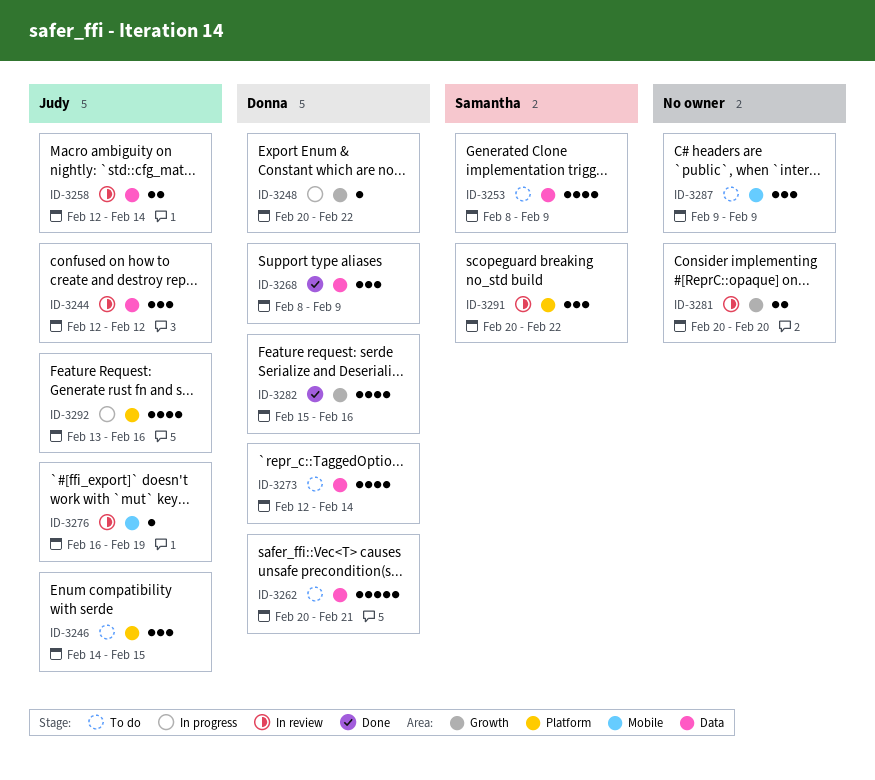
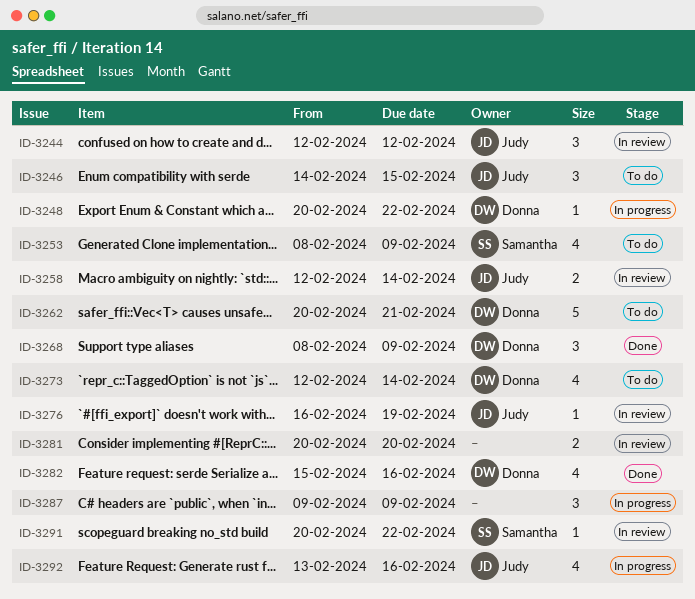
ID-3287, status: To do -> In progress
ID-3291, estimate: 3 -> 1

